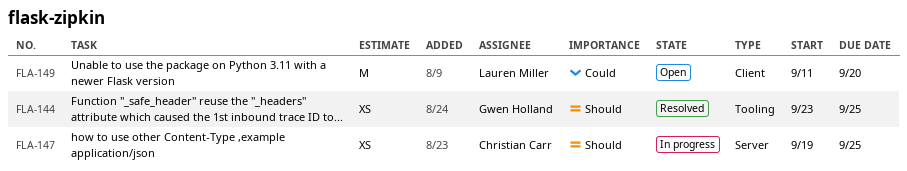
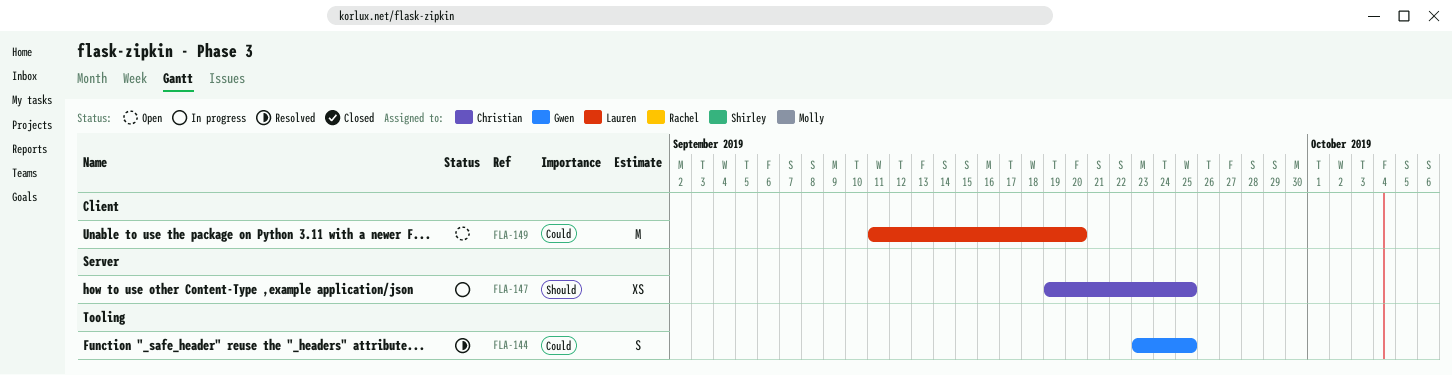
FLA-144, priority: Should -> Could
FLA-144, estimate: XS -> S

